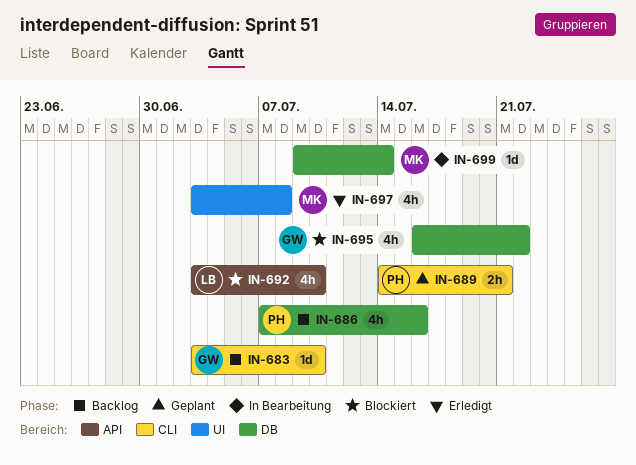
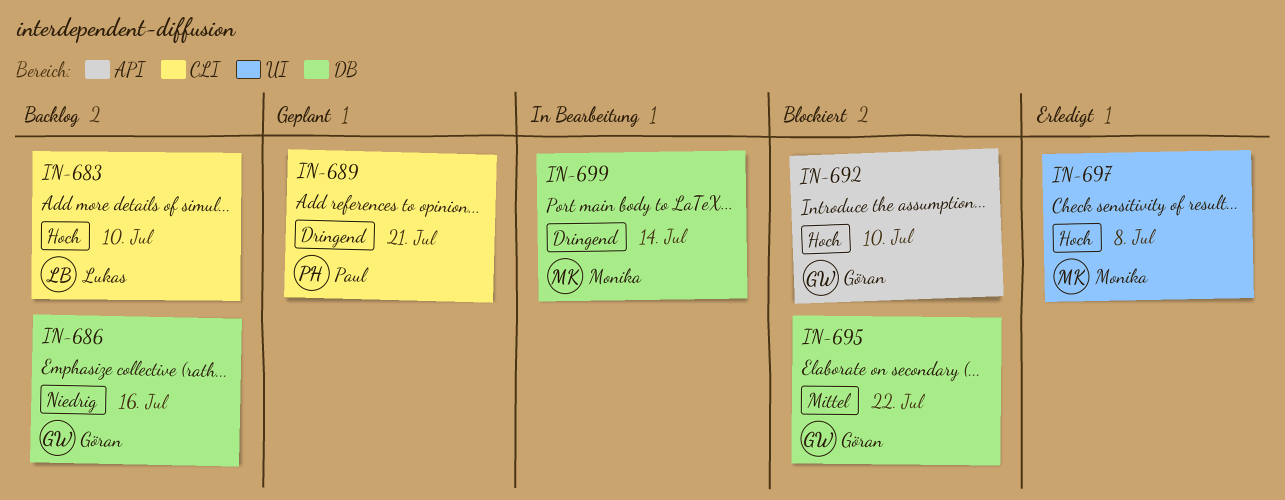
IN-683, owner: Göran -> Lukas
IN-686, owner: Paul -> Göran
IN-692, owner: Lukas -> Göran

